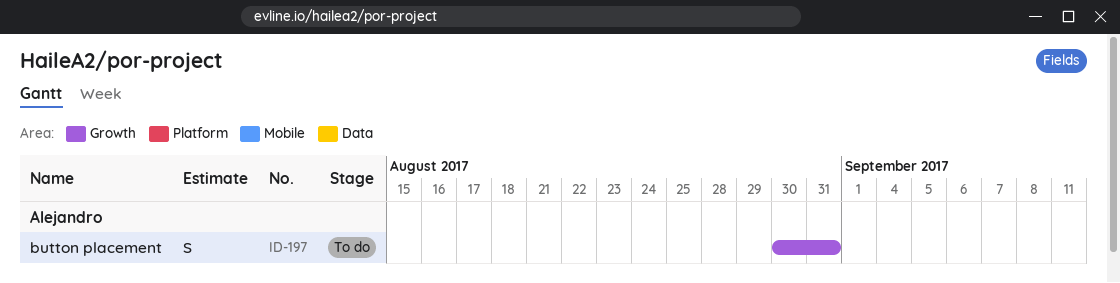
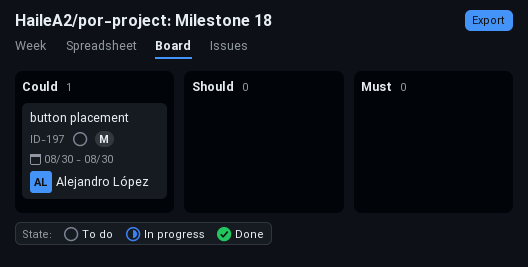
ID-197, estimate: S -> M
ID-197, due: Aug 31 -> Aug 30

